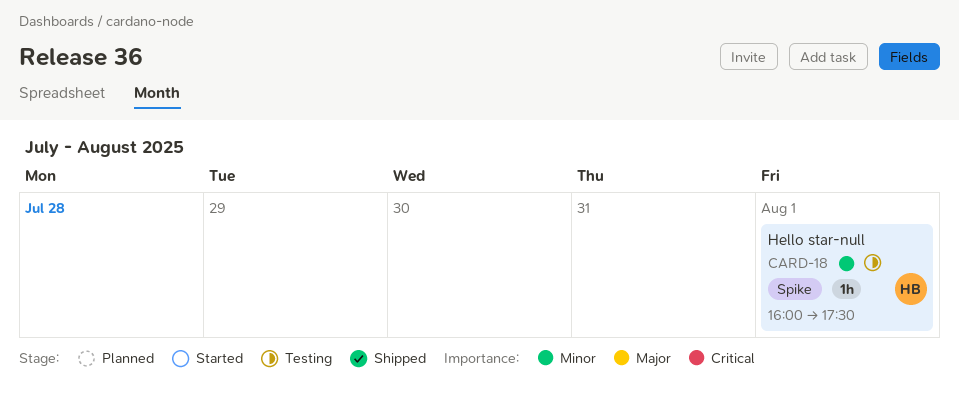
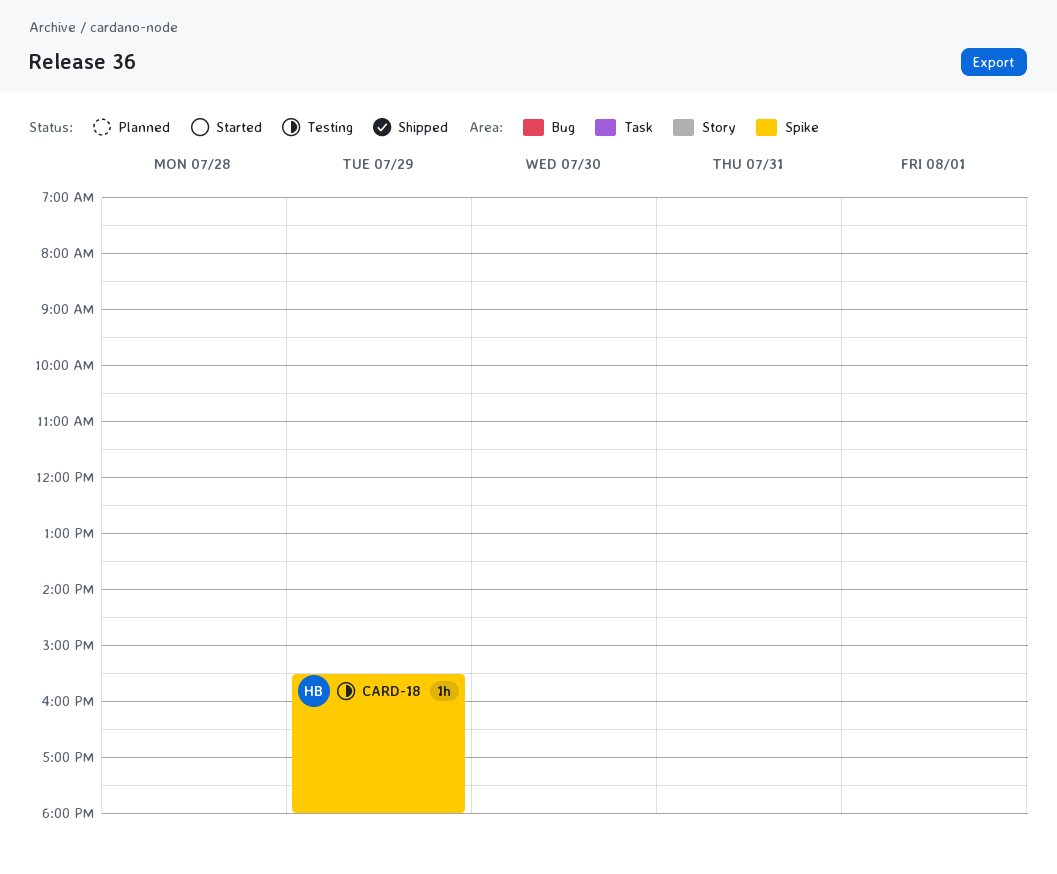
CARD-18, day: Aug 1 -> Jul 29
CARD-18, begins: 16:00 -> 15:30
CARD-18, ends: 17:30 -> 18:00

